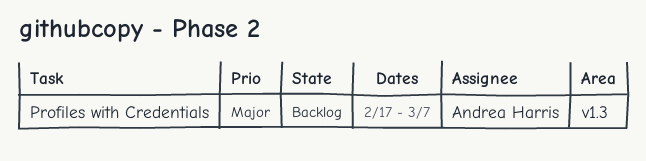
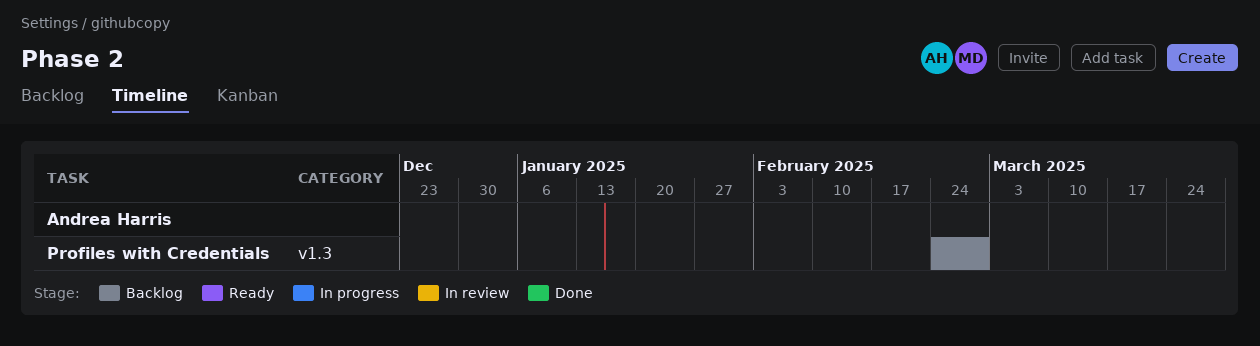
Profiles with Credentials, start: Feb 17 -> Feb 24
Profiles with Credentials, due: Mar 7 -> Feb 28

